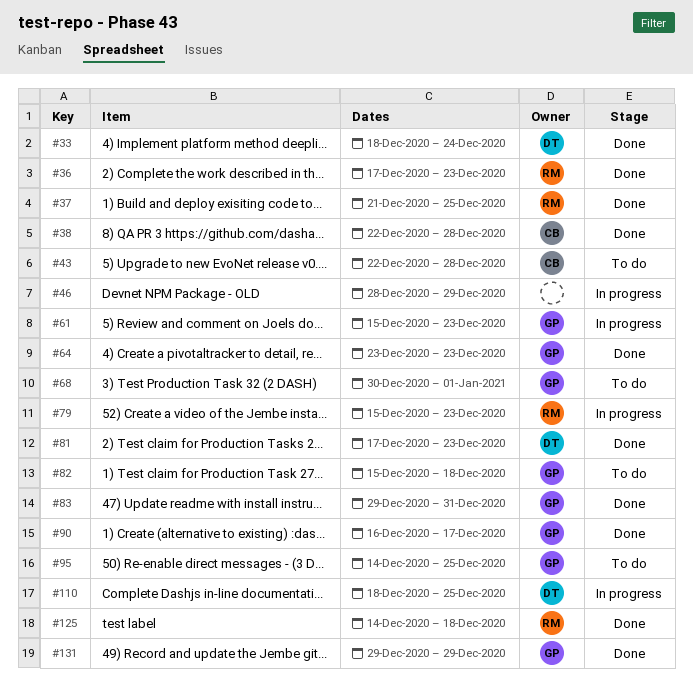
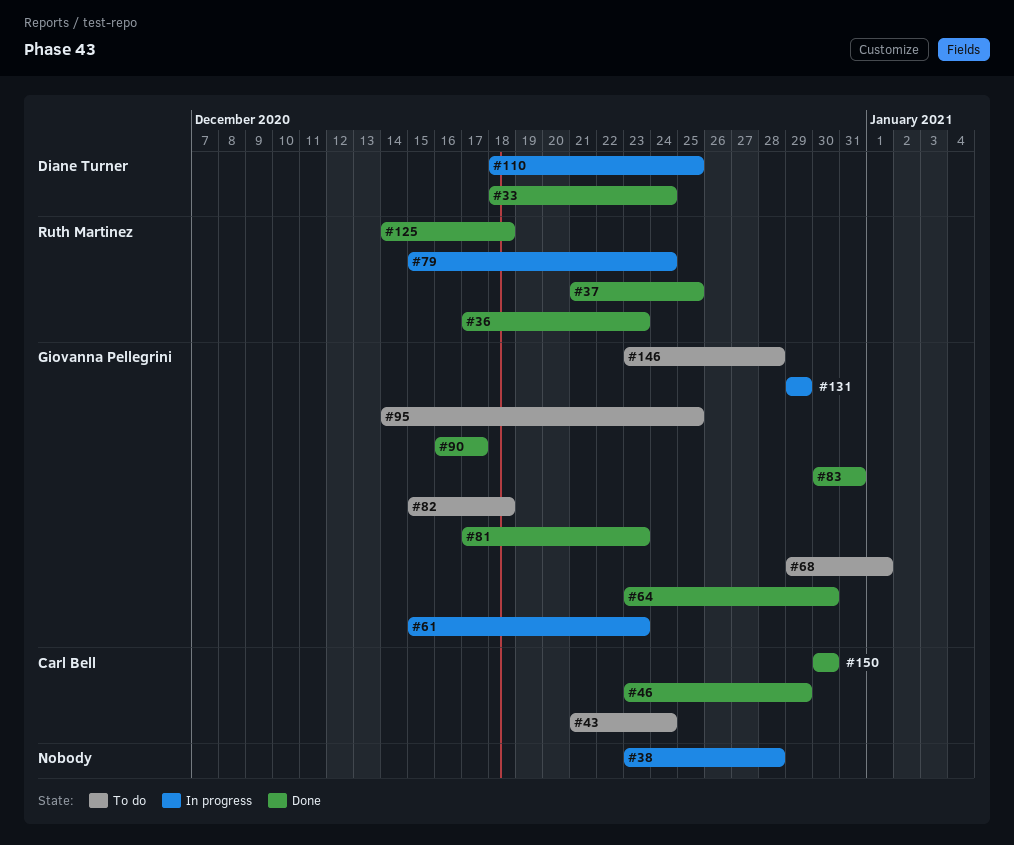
#38, status: Done -> In progress
#38, owner: Carl Bell -> none
#38, start: Dec 22 -> Dec 23
#43, start: Dec 22 -> Dec 21
#43, due: Dec 28 -> Dec 24
#46, status: In progress -> Done
#46, owner: none -> Carl Bell
#46, start: Dec 28 -> Dec 23
#64, due: Dec 23 -> Dec 30
#68, start: Dec 30 -> Dec 29
#79, due: Dec 23 -> Dec 24
#81, owner: Diane Turner -> Giovanna Pellegrini
#83, start: Dec 29 -> Dec 30
#131, status: Done -> In progress
#146: none -> present
#150: none -> present

